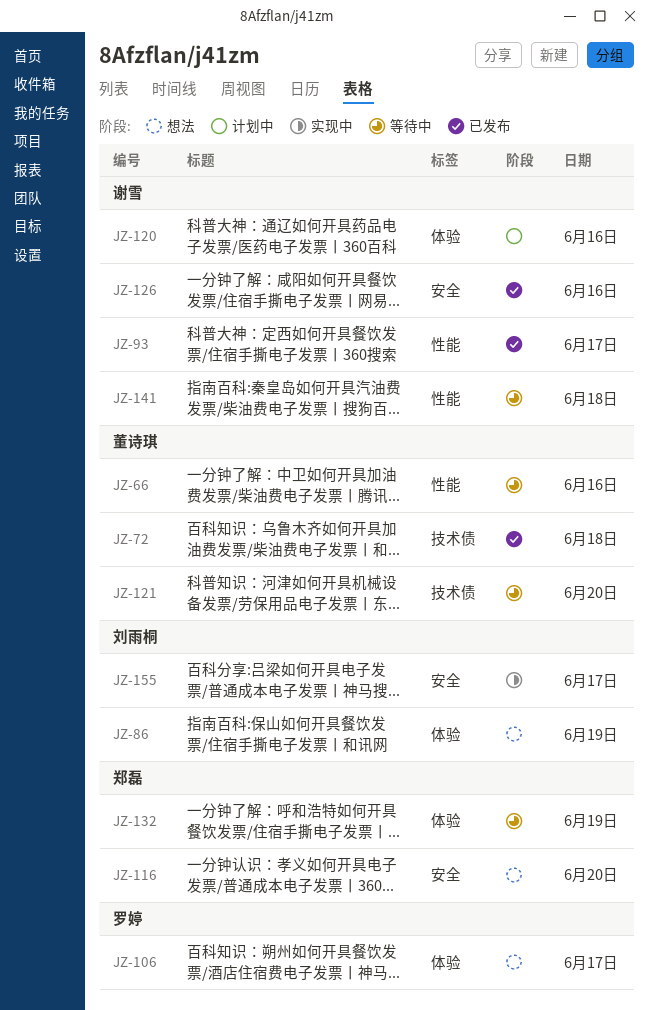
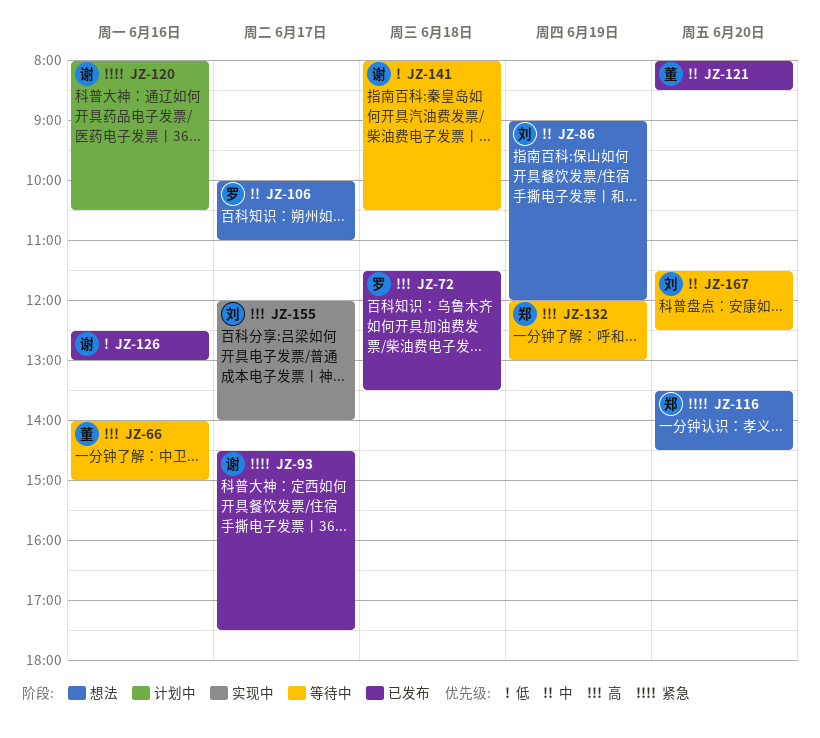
JZ-72, owner: 董诗琪 -> 罗婷
JZ-121, status: 等待中 -> 已发布
JZ-167: none -> present

